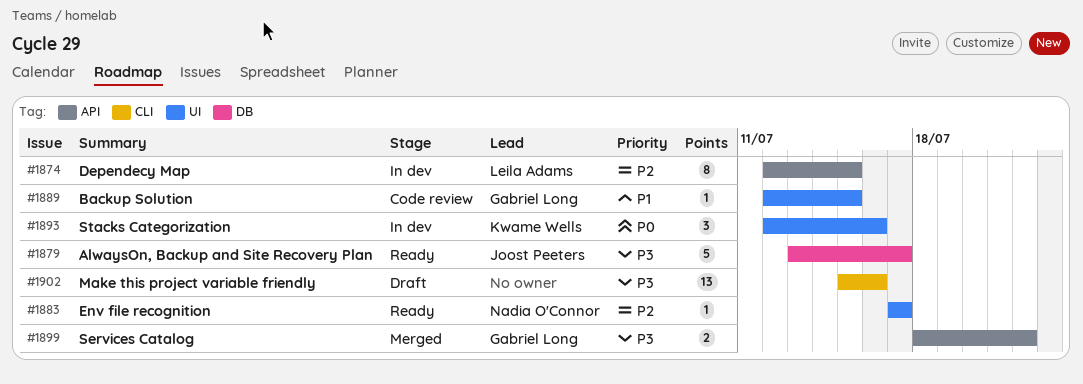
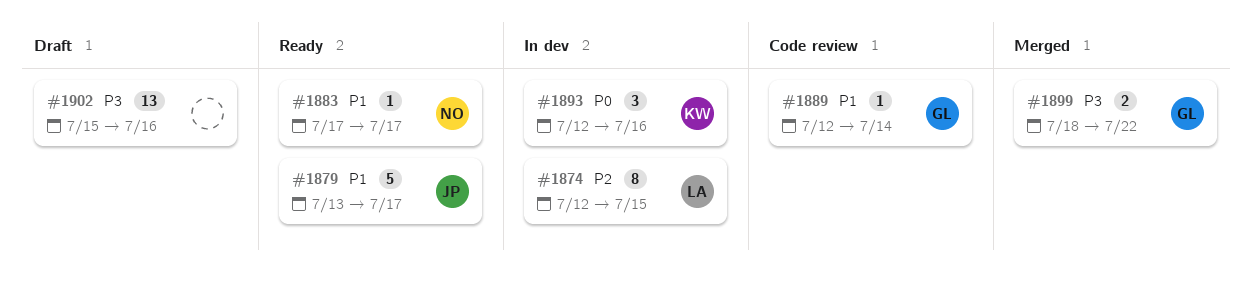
#1879, priority: P3 -> P1
#1883, priority: P2 -> P1
#1889, due: Jul 15 -> Jul 14

